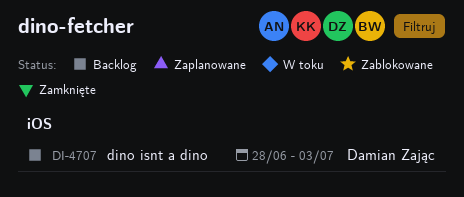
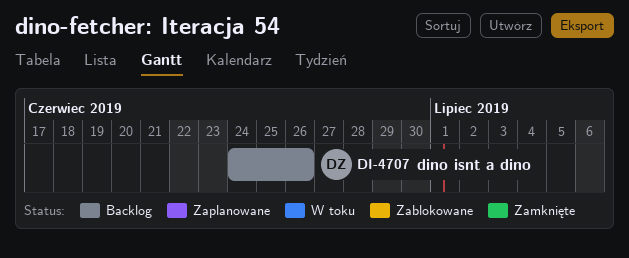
DI-4707, start: Jun 28 -> Jun 24
DI-4707, due: Jul 3 -> Jun 26

